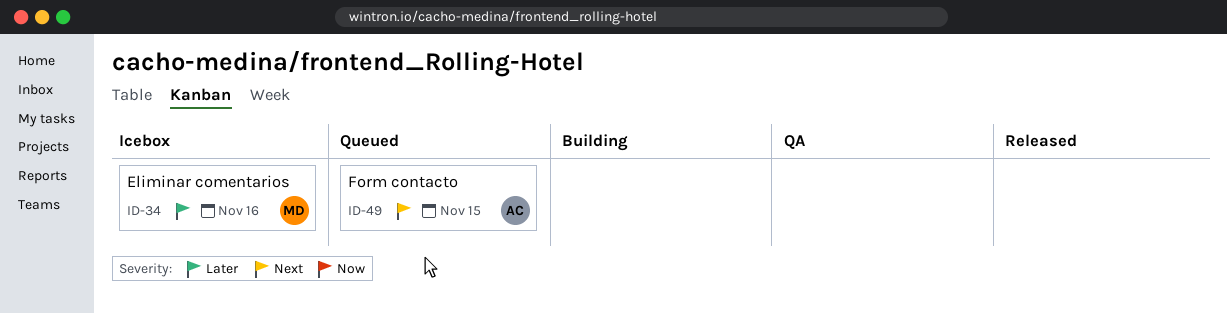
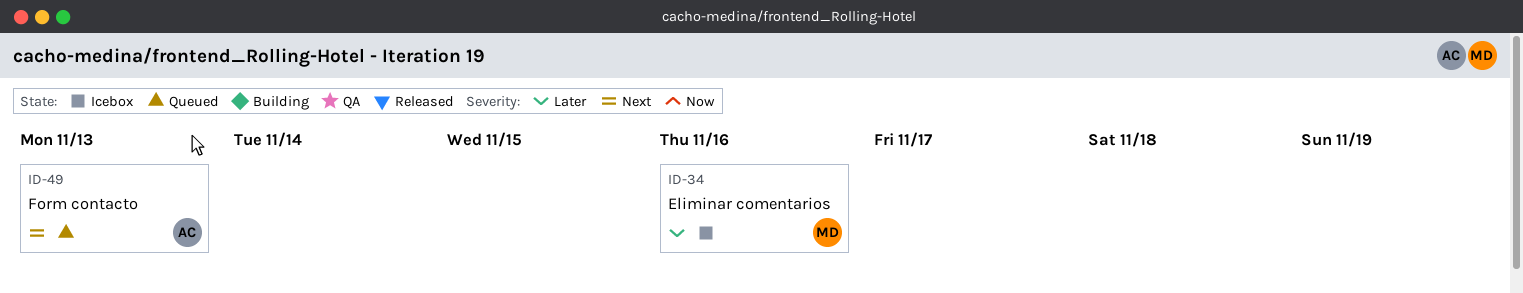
ID-49, due: Nov 15 -> Nov 13

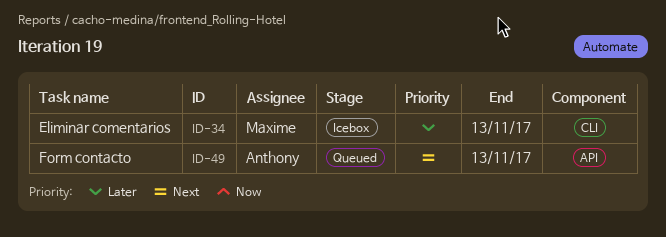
ID-34, due: Nov 16 -> Nov 13

